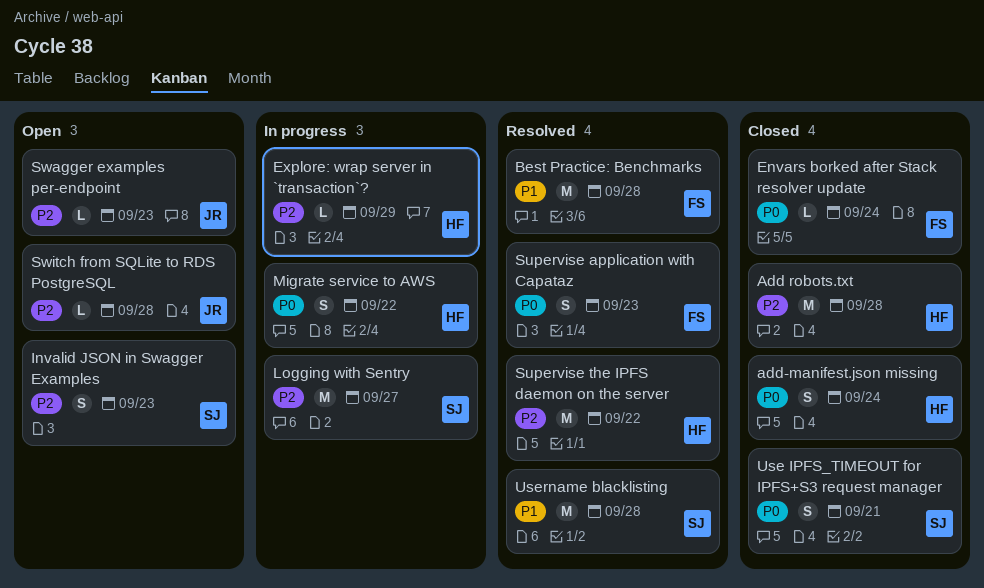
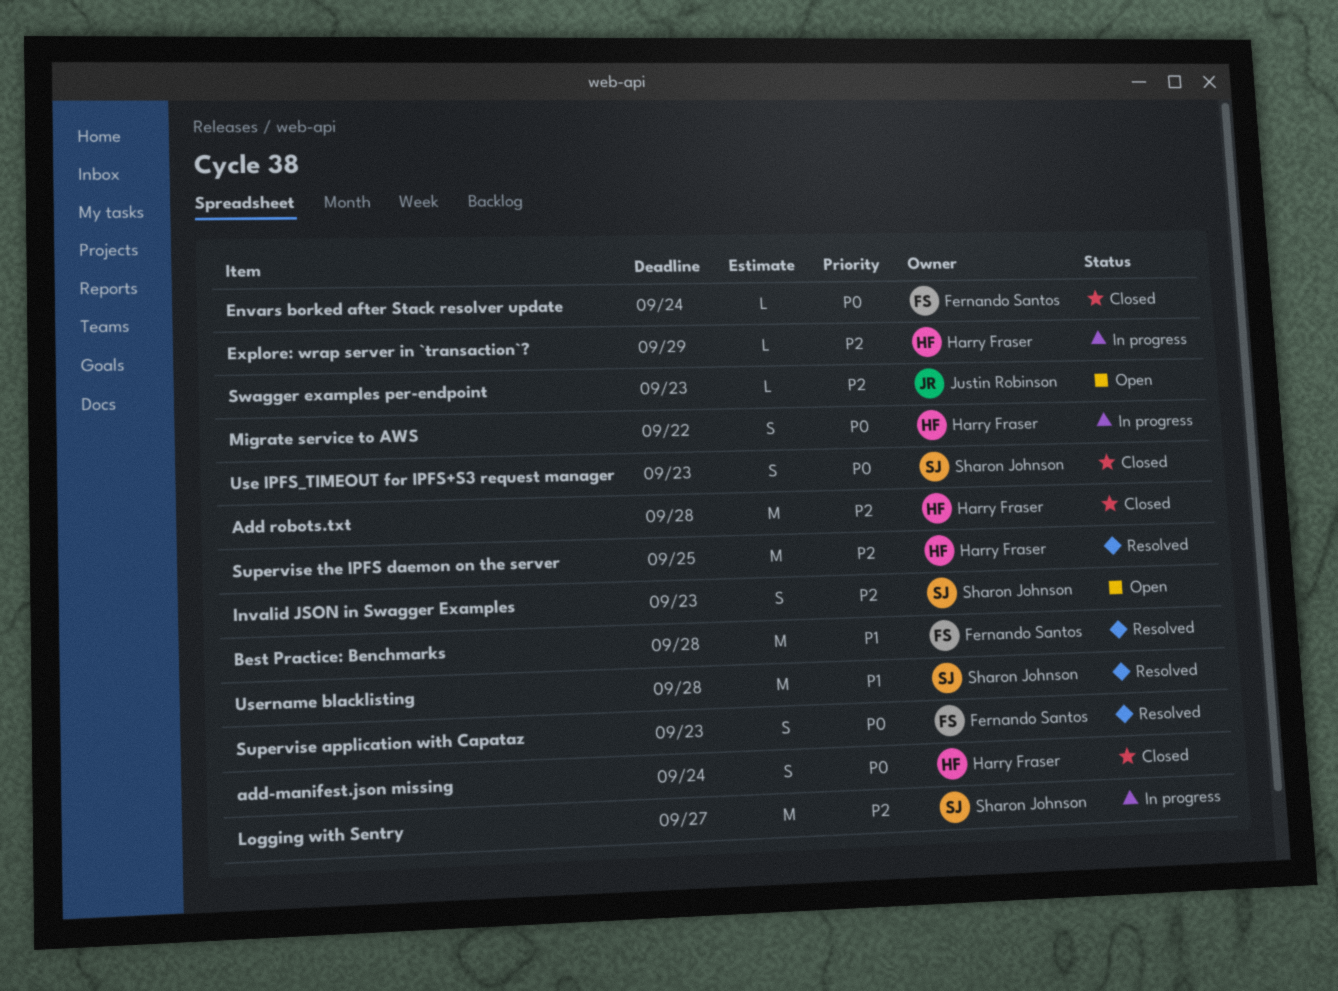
Supervise the IPFS daemon on the server, due: Sep 22 -> Sep 25
Switch from SQLite to RDS PostgreSQL: present -> none
Use IPFS_TIMEOUT for IPFS+S3 request manager, due: Sep 21 -> Sep 23

